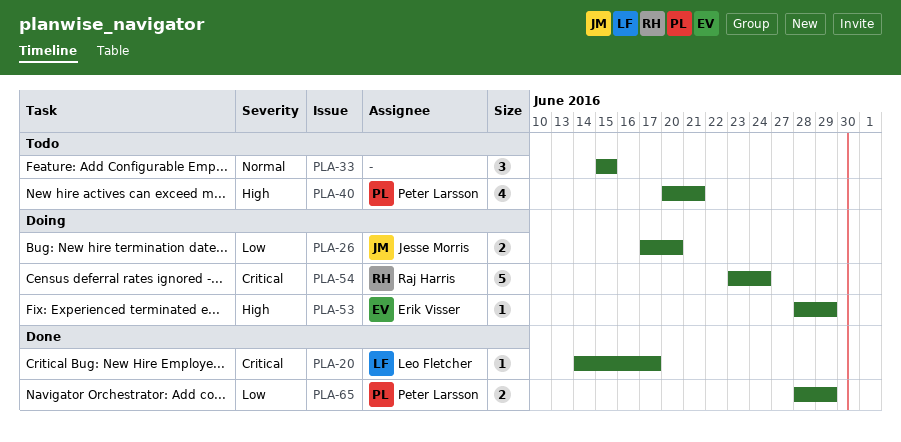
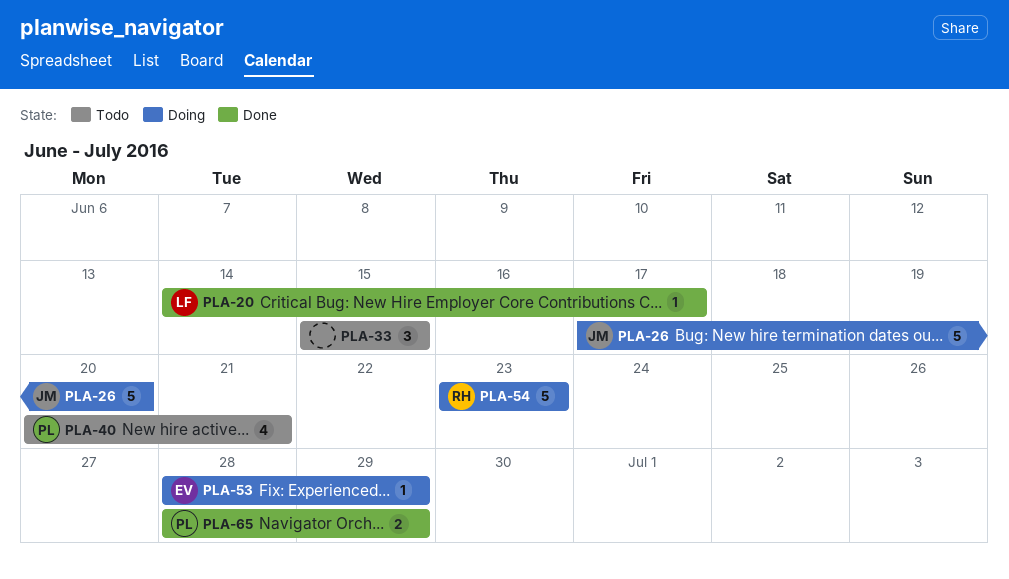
PLA-26, estimate: 2 -> 5
PLA-54, due: Jun 24 -> Jun 23

